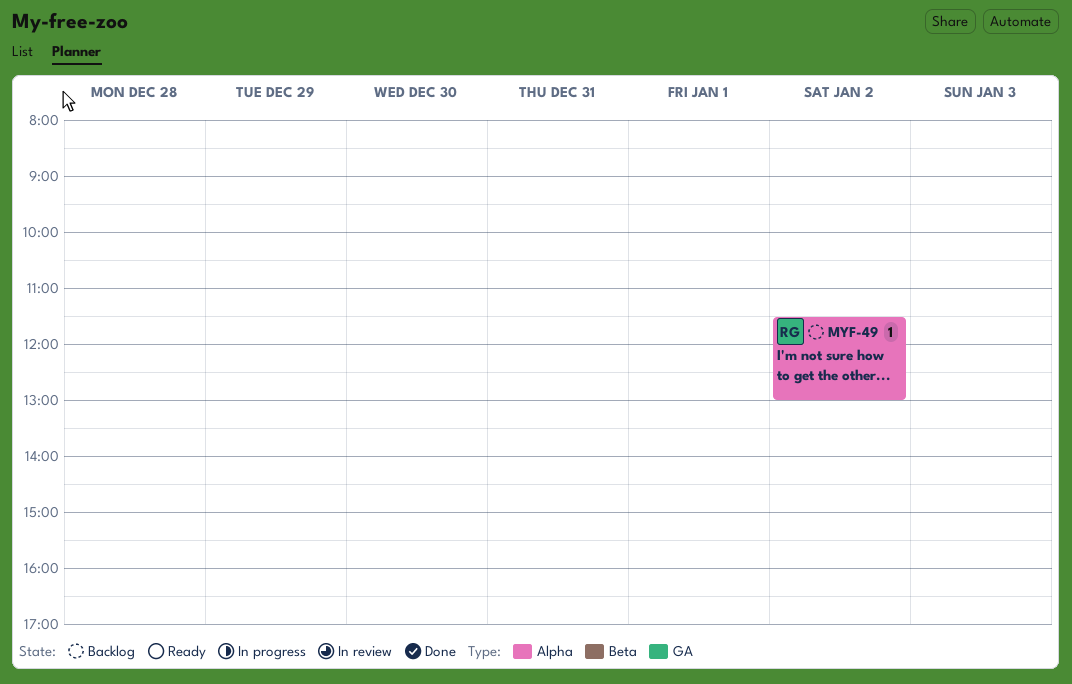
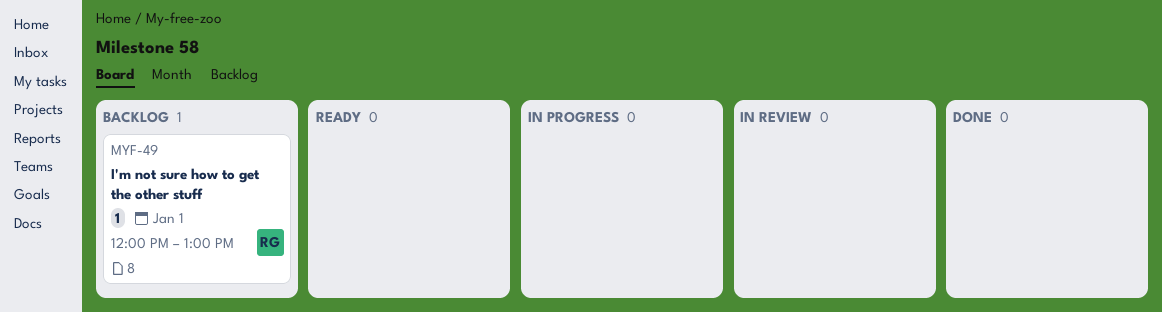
MYF-49, day: Jan 2 -> Jan 1
MYF-49, begins: 11:30 -> 12:00

